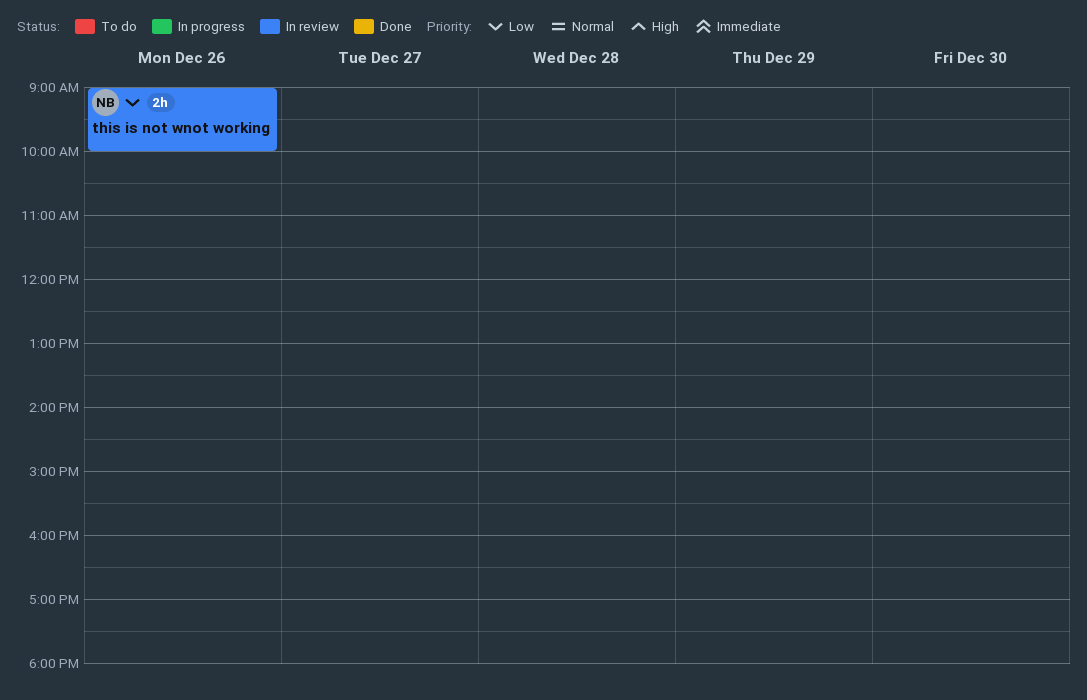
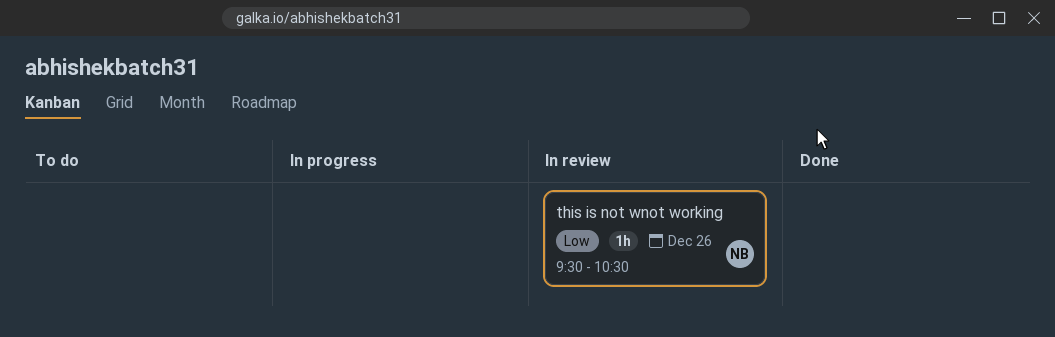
this is not wnot working, estimate: 2h -> 1h
this is not wnot working, begins: 09:00 -> 09:30
this is not wnot working, ends: 10:00 -> 10:30

